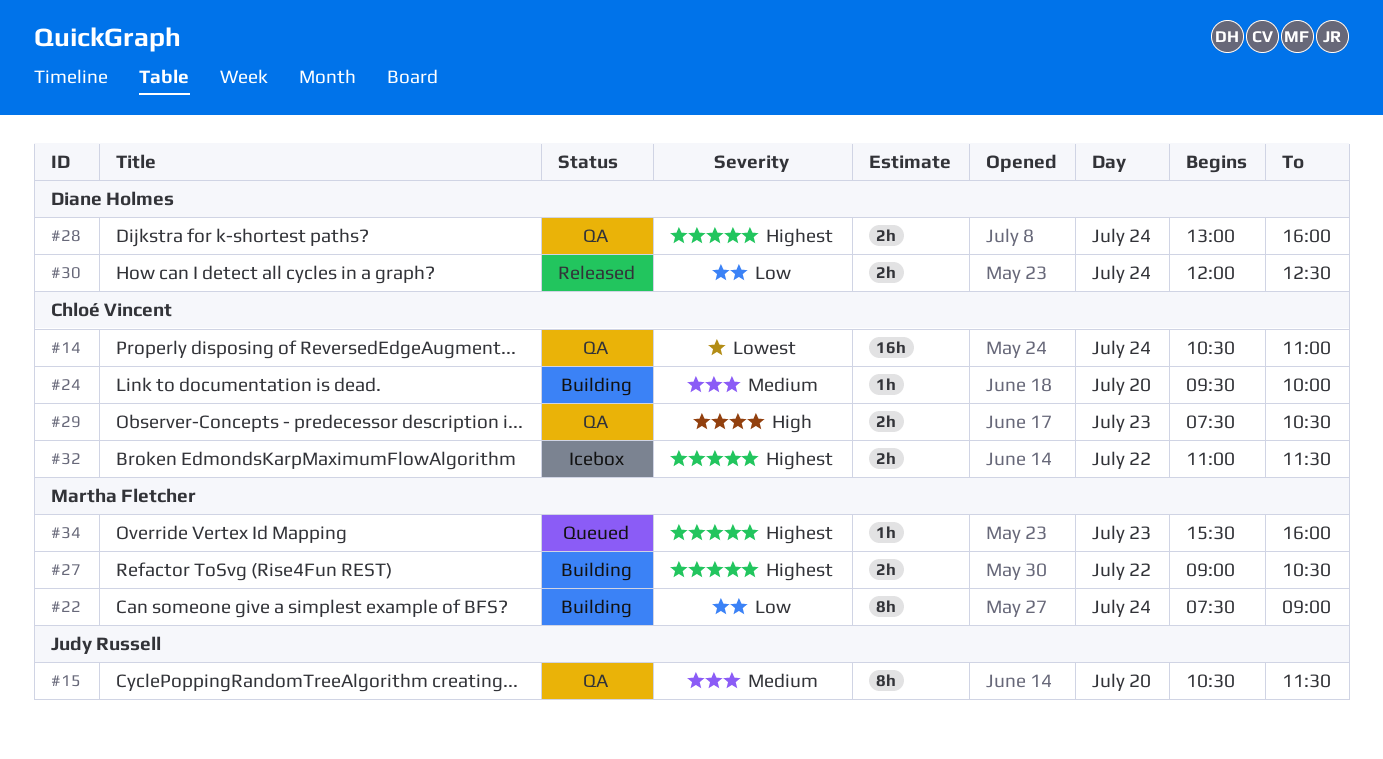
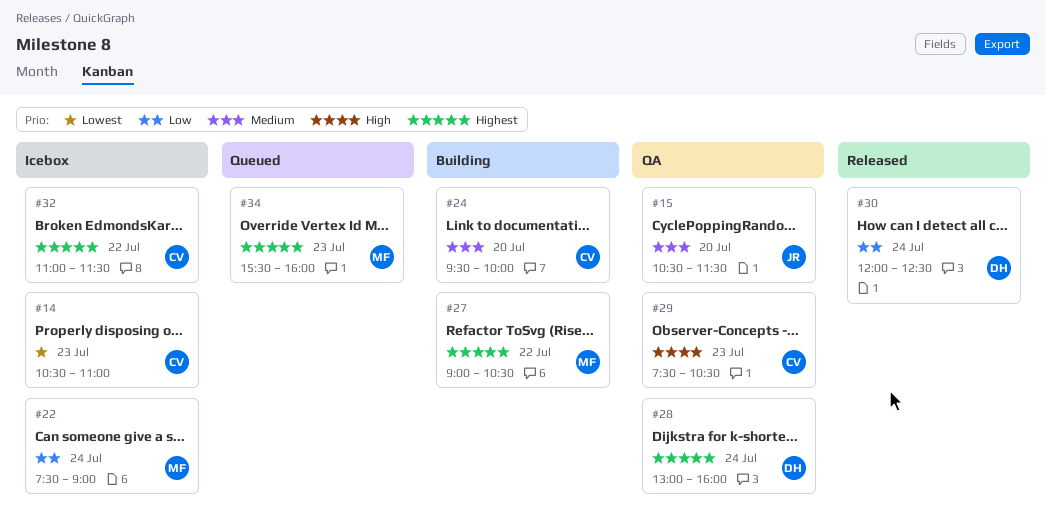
#14, status: QA -> Icebox
#14, day: Jul 24 -> Jul 23
#22, status: Building -> Icebox

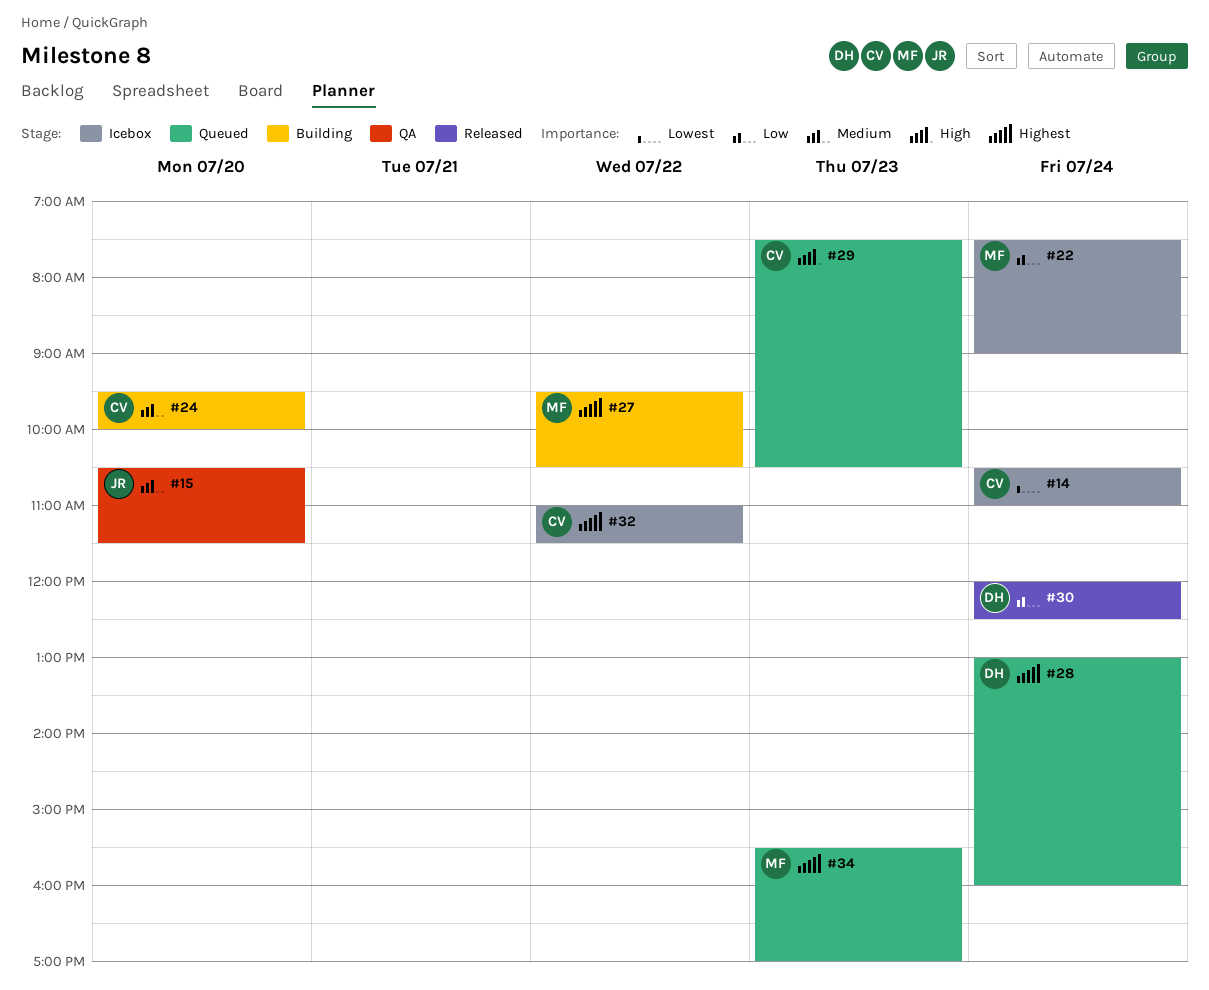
#14, day: Jul 23 -> Jul 24
#27, begins: 09:00 -> 09:30
#28, status: QA -> Queued
#29, status: QA -> Queued
#34, ends: 16:00 -> 17:00

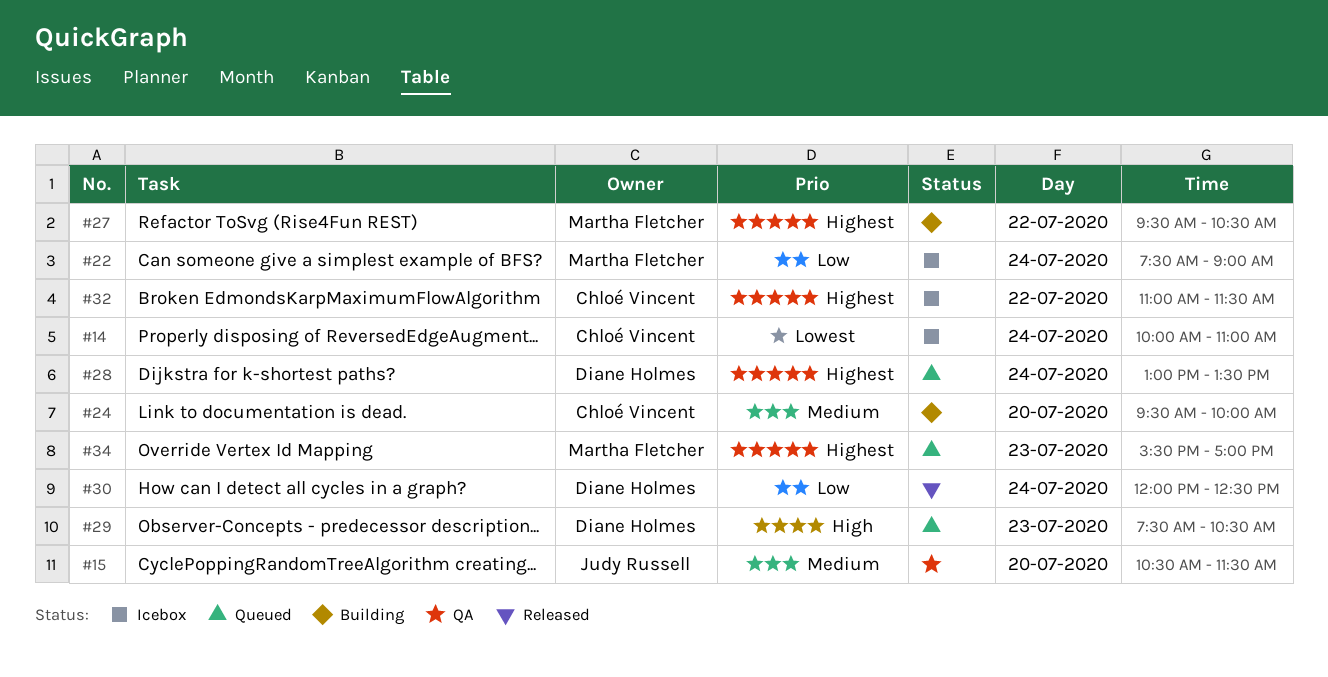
#14, begins: 10:30 -> 10:00
#28, ends: 16:00 -> 13:30
#29, owner: Chloé Vincent -> Diane Holmes

